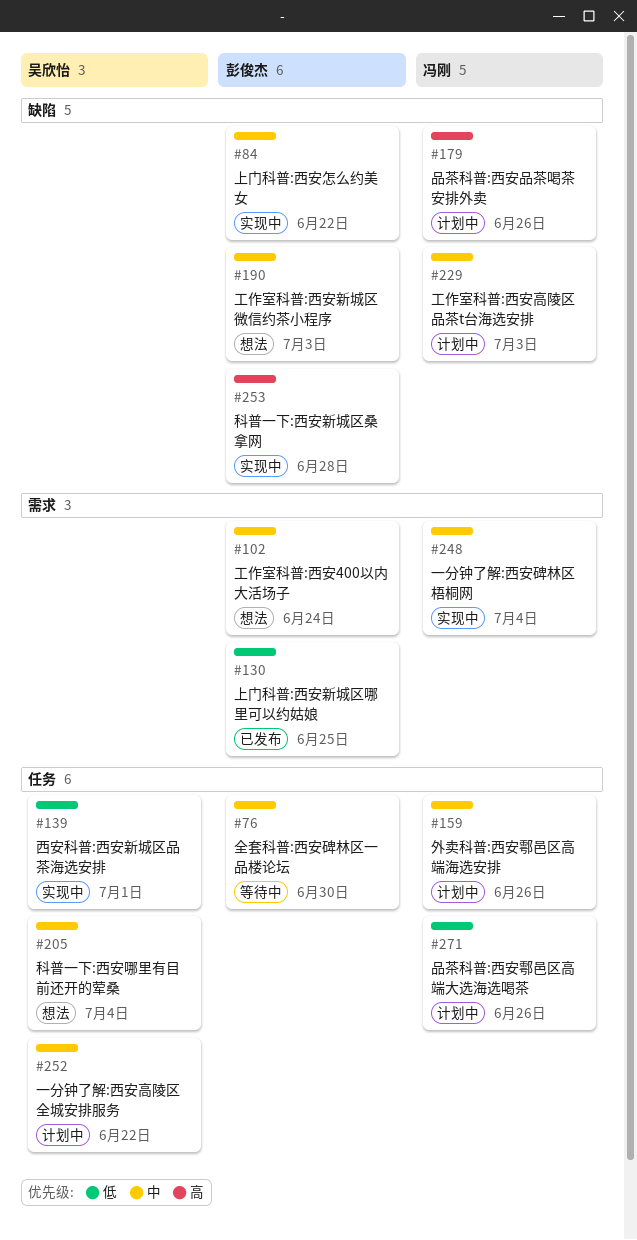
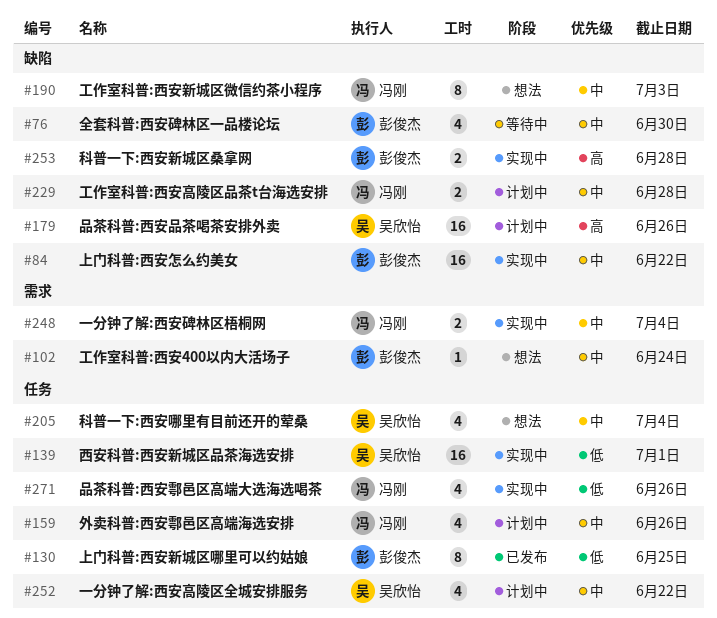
#76, label: 任务 -> 缺陷
#130, label: 需求 -> 任务
#179, owner: 冯刚 -> 吴欣怡
#190, owner: 彭俊杰 -> 冯刚
#229, due: Jul 3 -> Jun 28
#271, status: 计划中 -> 实现中

